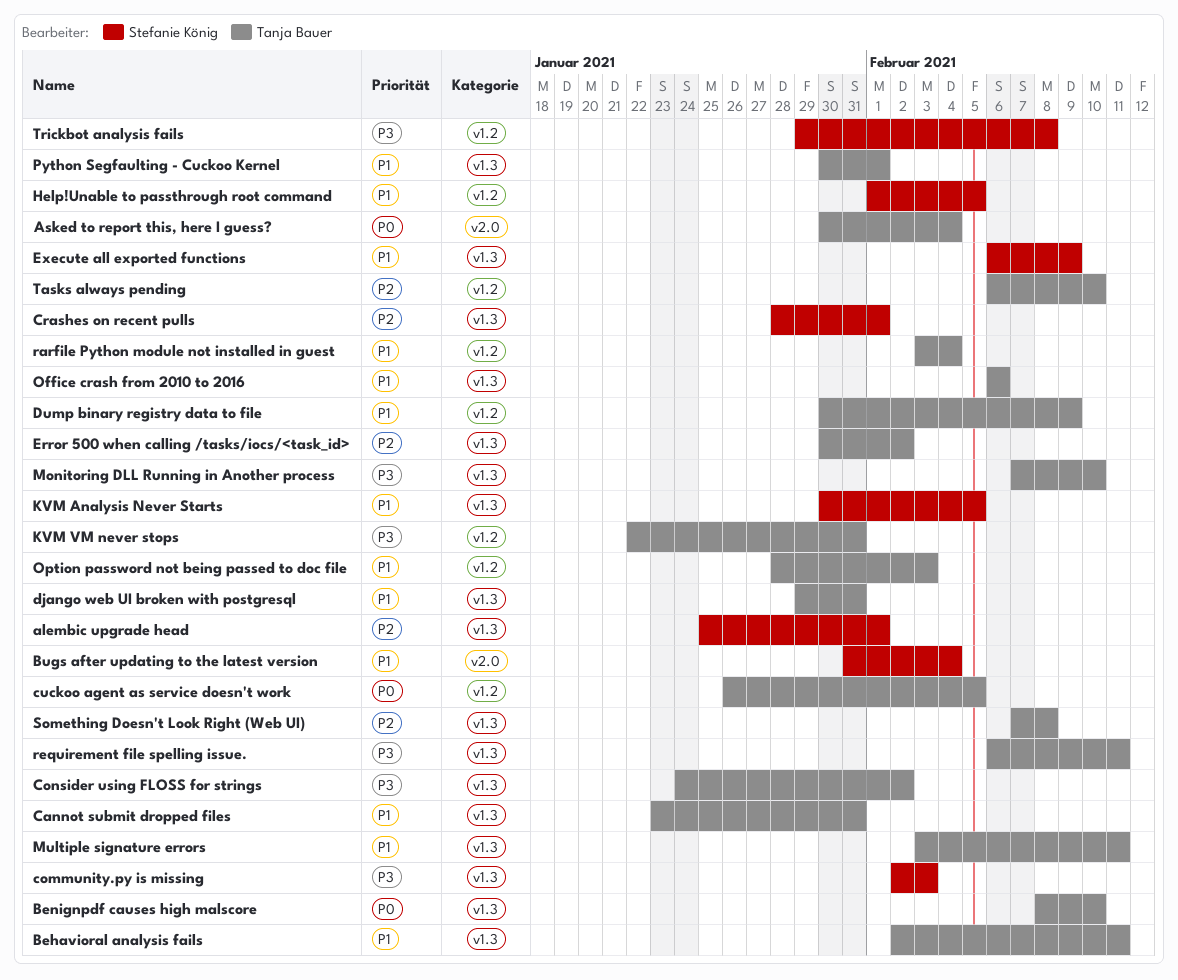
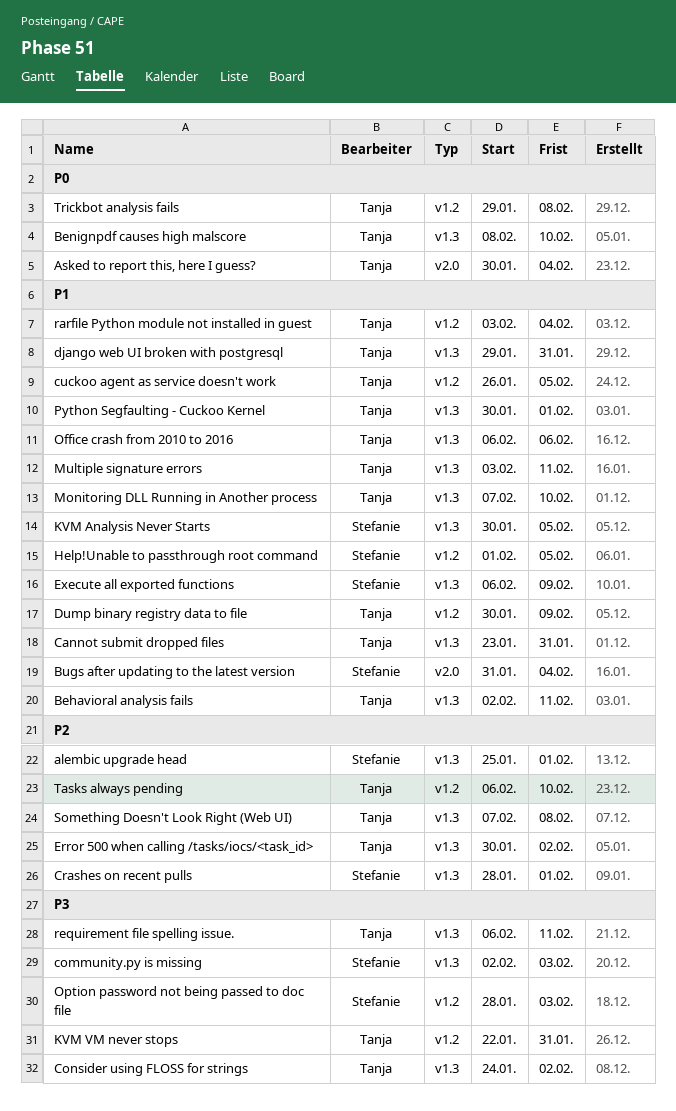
cuckoo agent as service doesn't work, priority: P0 -> P1
Monitoring DLL Running in Another process, priority: P3 -> P1
Option password not being passed to doc file, owner: Tanja Bauer -> Stefanie König
Option password not being passed to doc file, priority: P1 -> P3
Trickbot analysis fails, owner: Stefanie König -> Tanja Bauer
Trickbot analysis fails, priority: P3 -> P0

